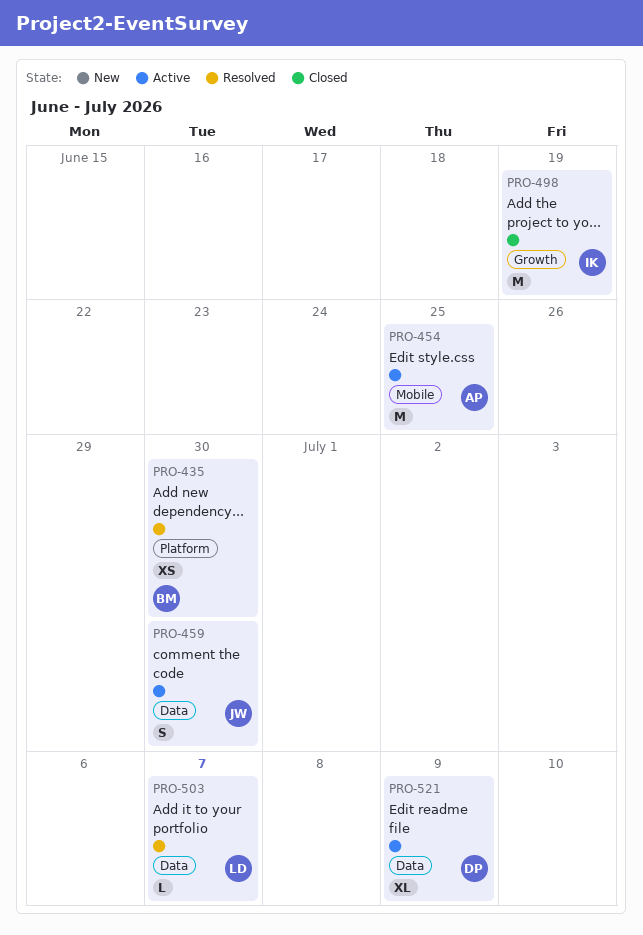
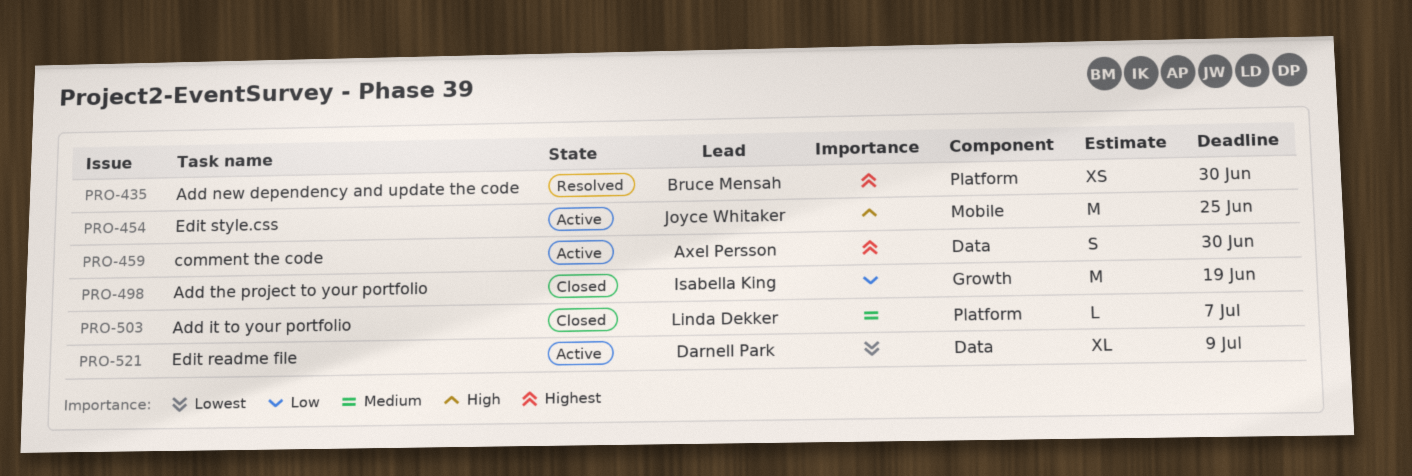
PRO-454, owner: Axel Persson -> Joyce Whitaker
PRO-459, owner: Joyce Whitaker -> Axel Persson
PRO-503, status: Resolved -> Closed
PRO-503, label: Data -> Platform

